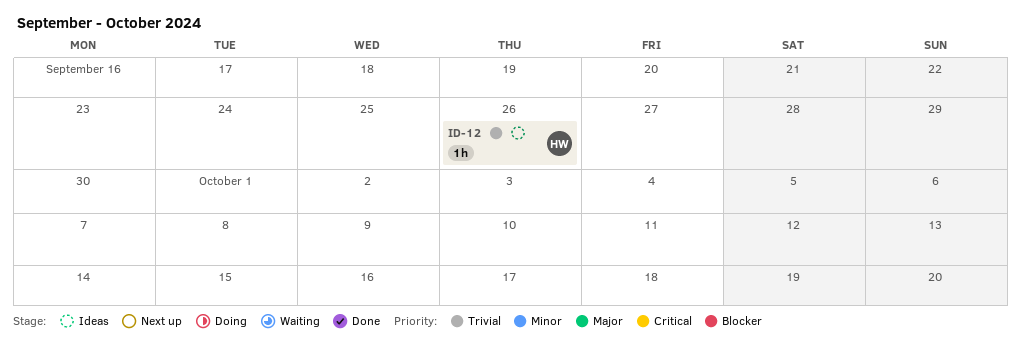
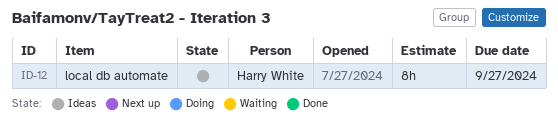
ID-12, estimate: 1h -> 8h
ID-12, due: Sep 26 -> Sep 27

